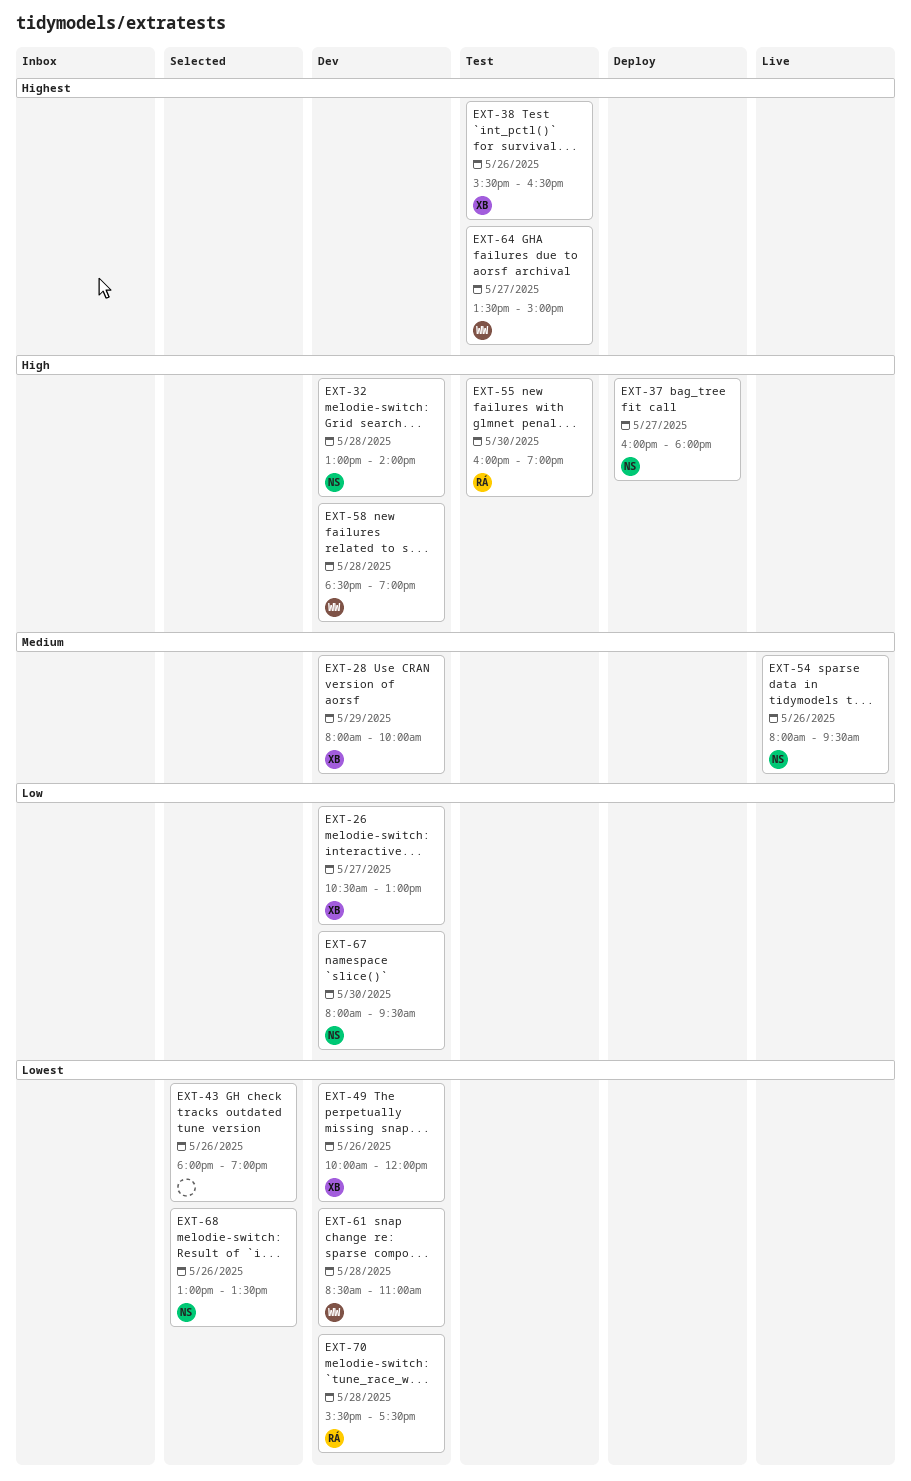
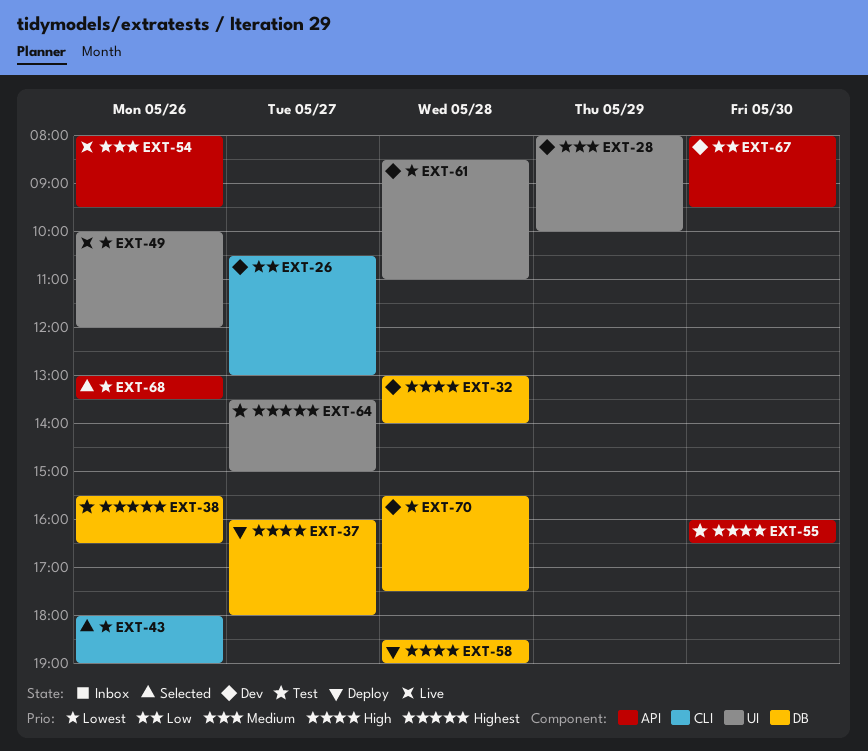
EXT-49, status: Dev -> Live
EXT-55, ends: 19:00 -> 16:30
EXT-58, status: Dev -> Deploy

